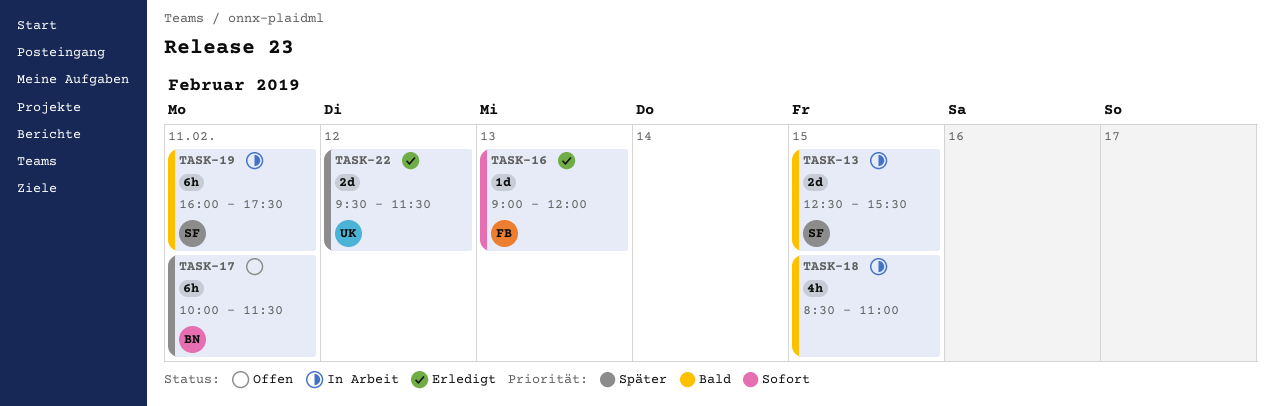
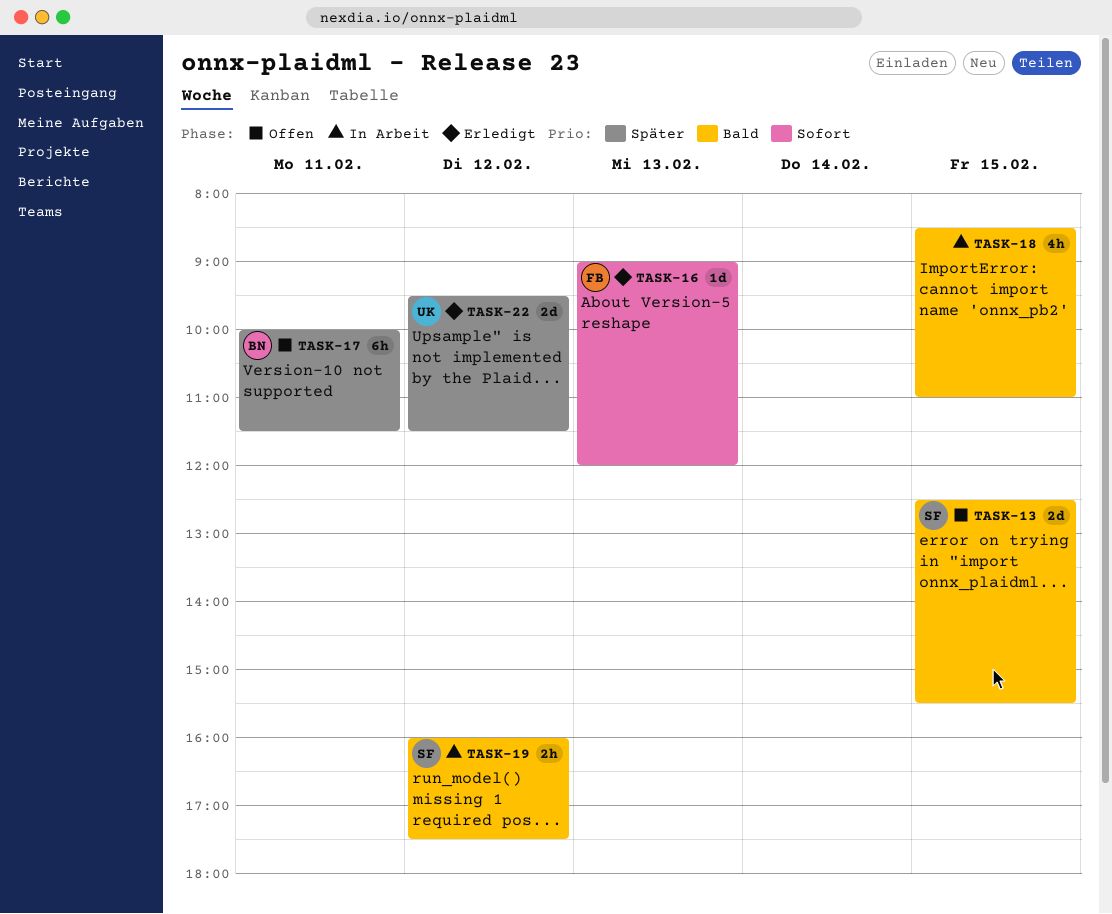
TASK-13, status: In Arbeit -> Offen
TASK-19, estimate: 6h -> 2h
TASK-19, day: Feb 11 -> Feb 12

